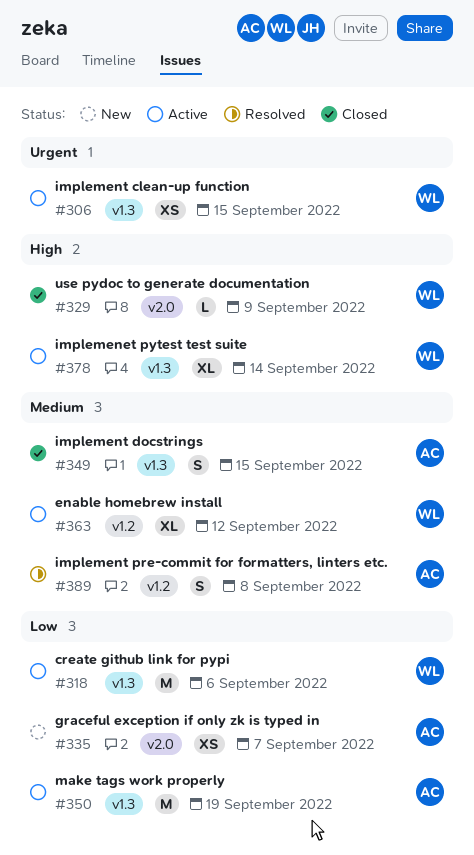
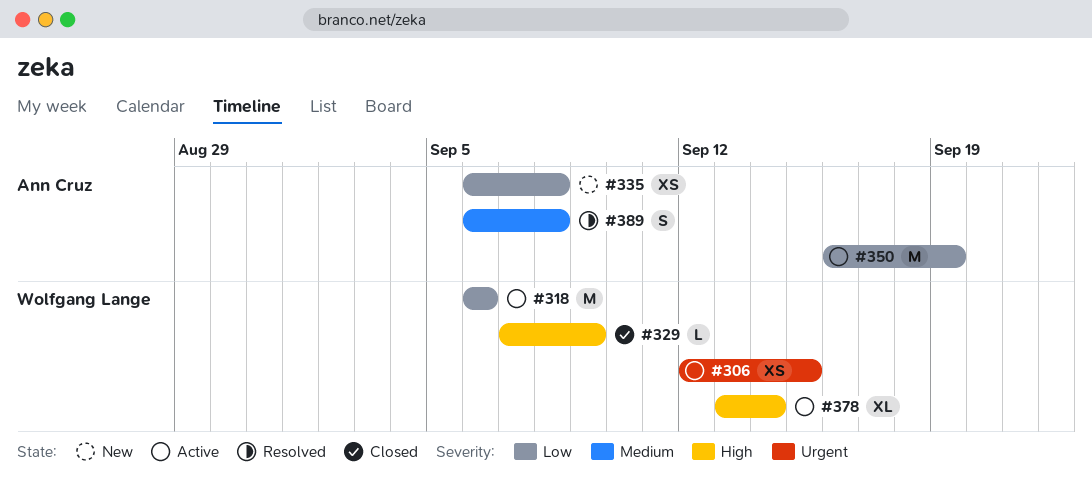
#335, due: Sep 7 -> Sep 8
#349: present -> none
#363: present -> none

